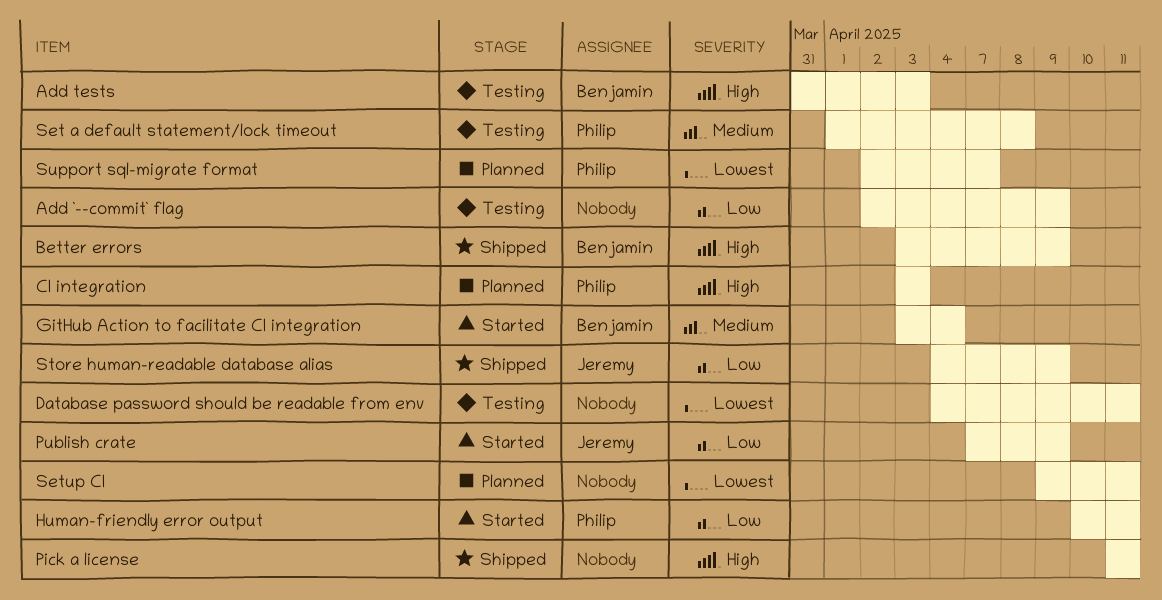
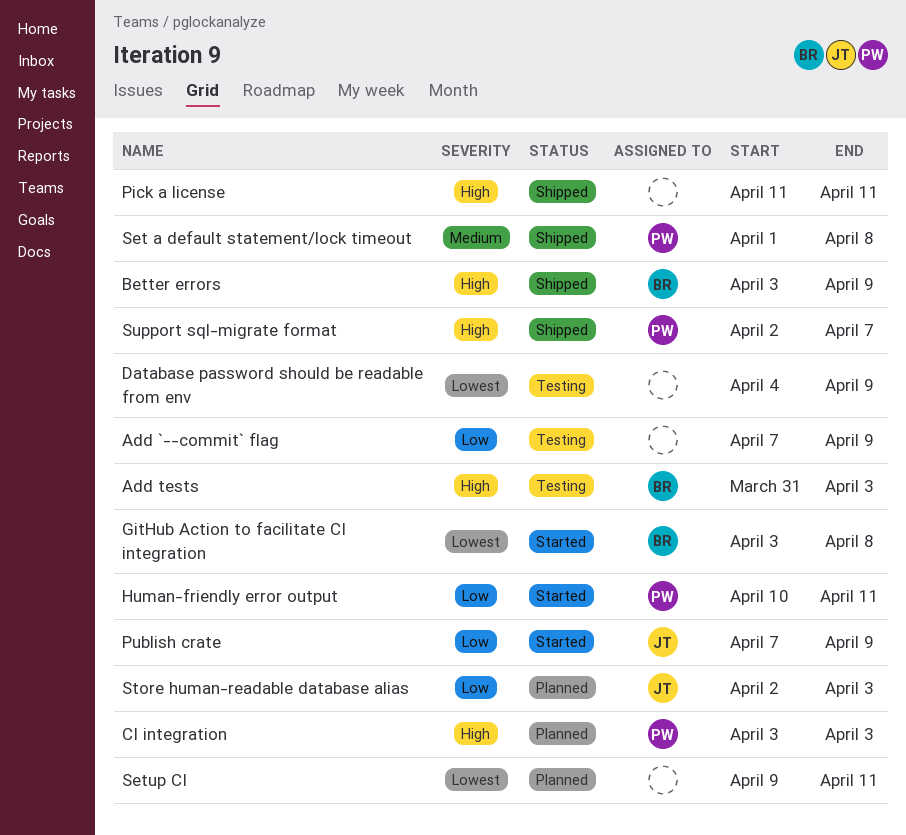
Add `--commit` flag, start: Apr 2 -> Apr 7
Database password should be readable from env, due: Apr 11 -> Apr 9
GitHub Action to facilitate CI integration, priority: Medium -> Lowest
GitHub Action to facilitate CI integration, due: Apr 4 -> Apr 8
Set a default statement/lock timeout, status: Testing -> Shipped
Store human-readable database alias, status: Shipped -> Planned
Store human-readable database alias, start: Apr 4 -> Apr 2
Store human-readable database alias, due: Apr 9 -> Apr 3
Support sql-migrate format, status: Planned -> Shipped
Support sql-migrate format, priority: Lowest -> High

